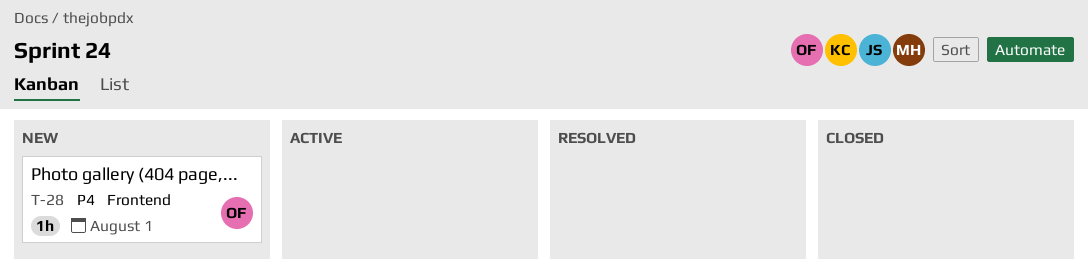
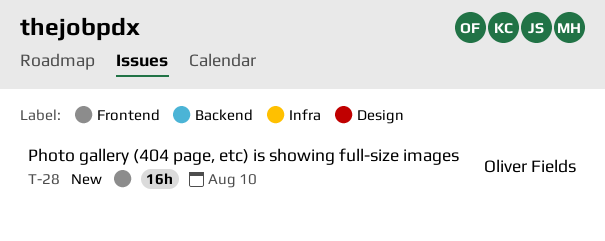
T-28, estimate: 1h -> 16h
T-28, due: Aug 1 -> Aug 10

